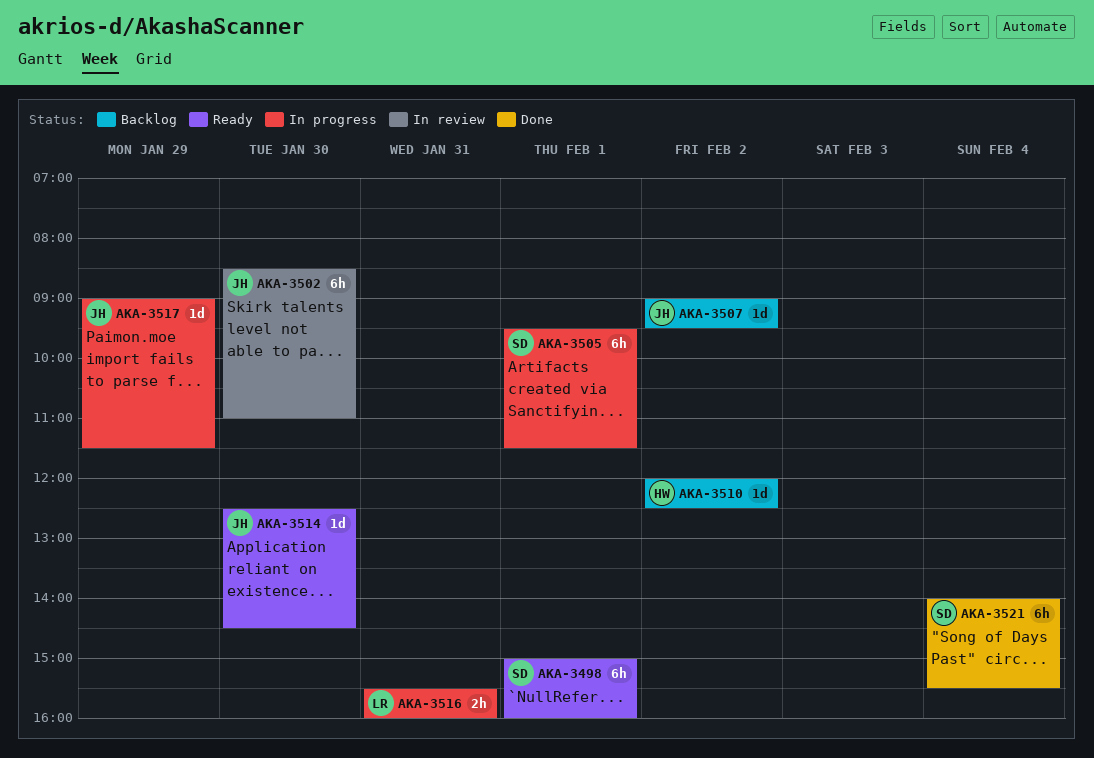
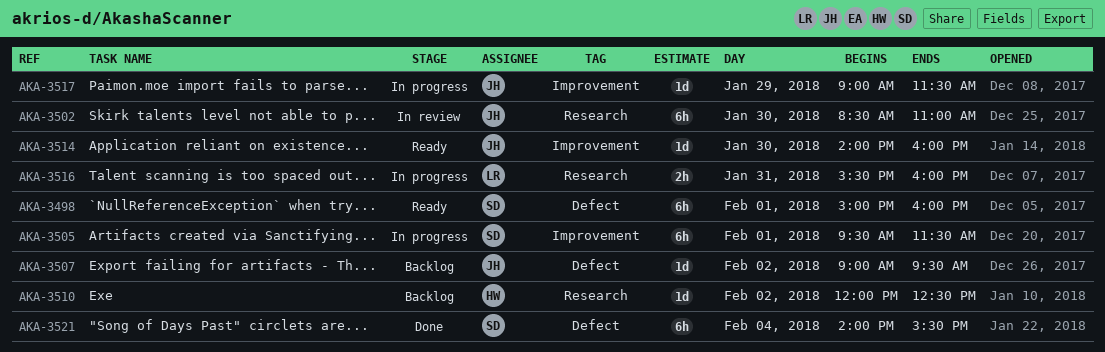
AKA-3514, begins: 12:30 -> 14:00
AKA-3514, ends: 14:30 -> 16:00

